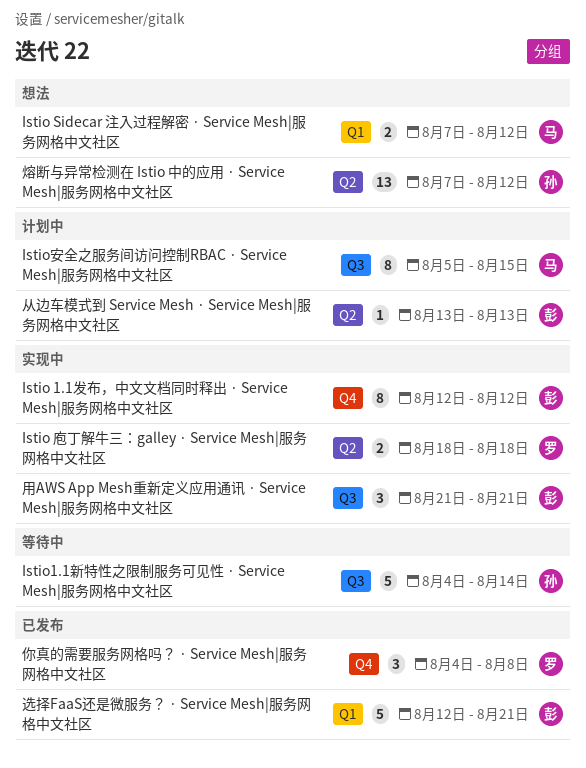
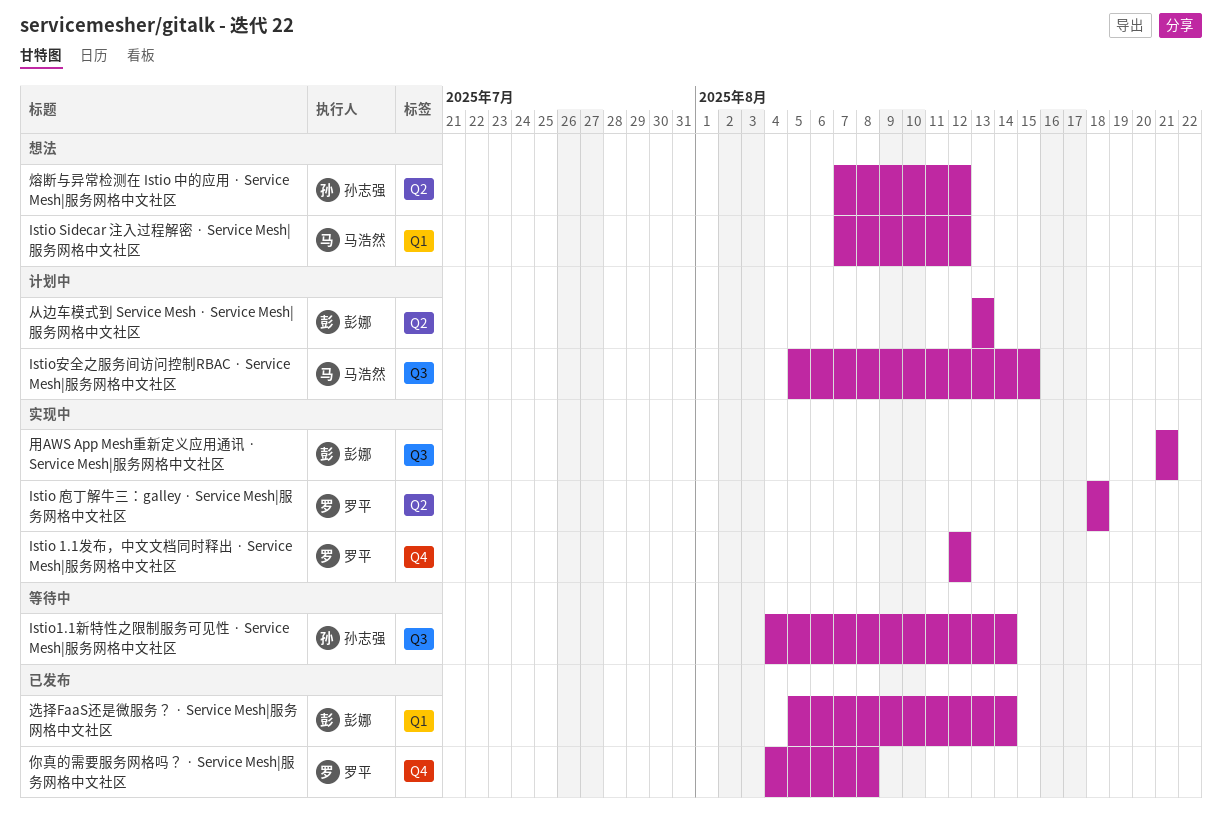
Istio 1.1发布，中文文档同时释出 · Service Mesh|服务网格中文社区, owner: 彭娜 -> 罗平
选择FaaS还是微服务？ · Service Mesh|服务网格中文社区, start: Aug 12 -> Aug 5
选择FaaS还是微服务？ · Service Mesh|服务网格中文社区, due: Aug 21 -> Aug 14

